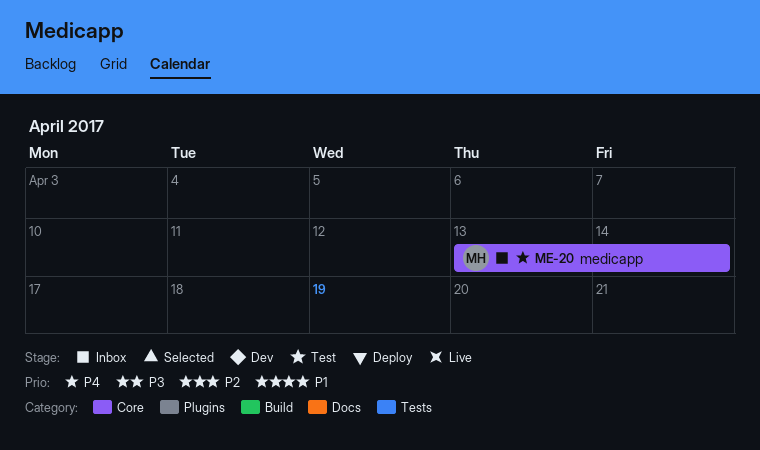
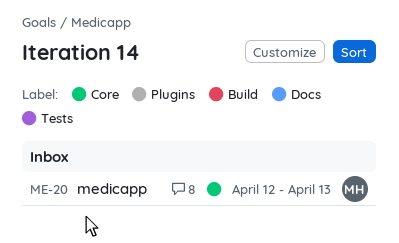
ME-20, start: Apr 13 -> Apr 12
ME-20, due: Apr 14 -> Apr 13

